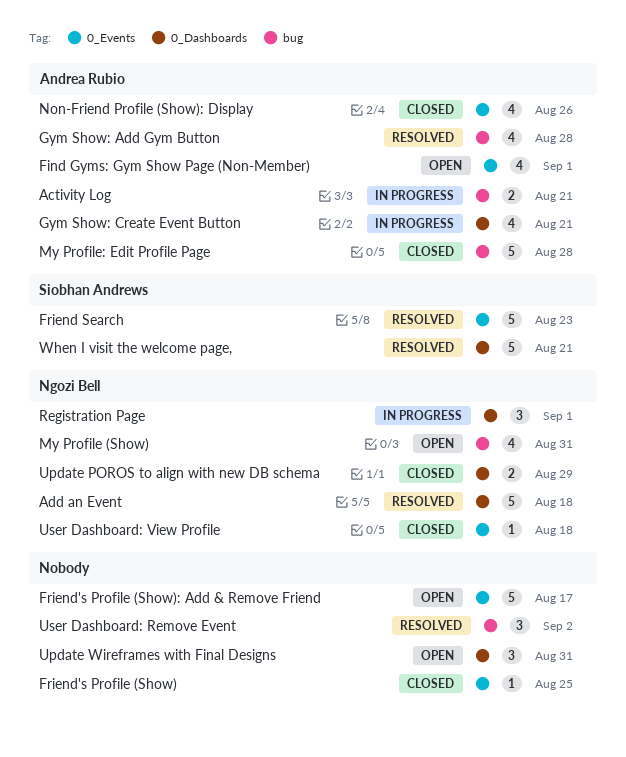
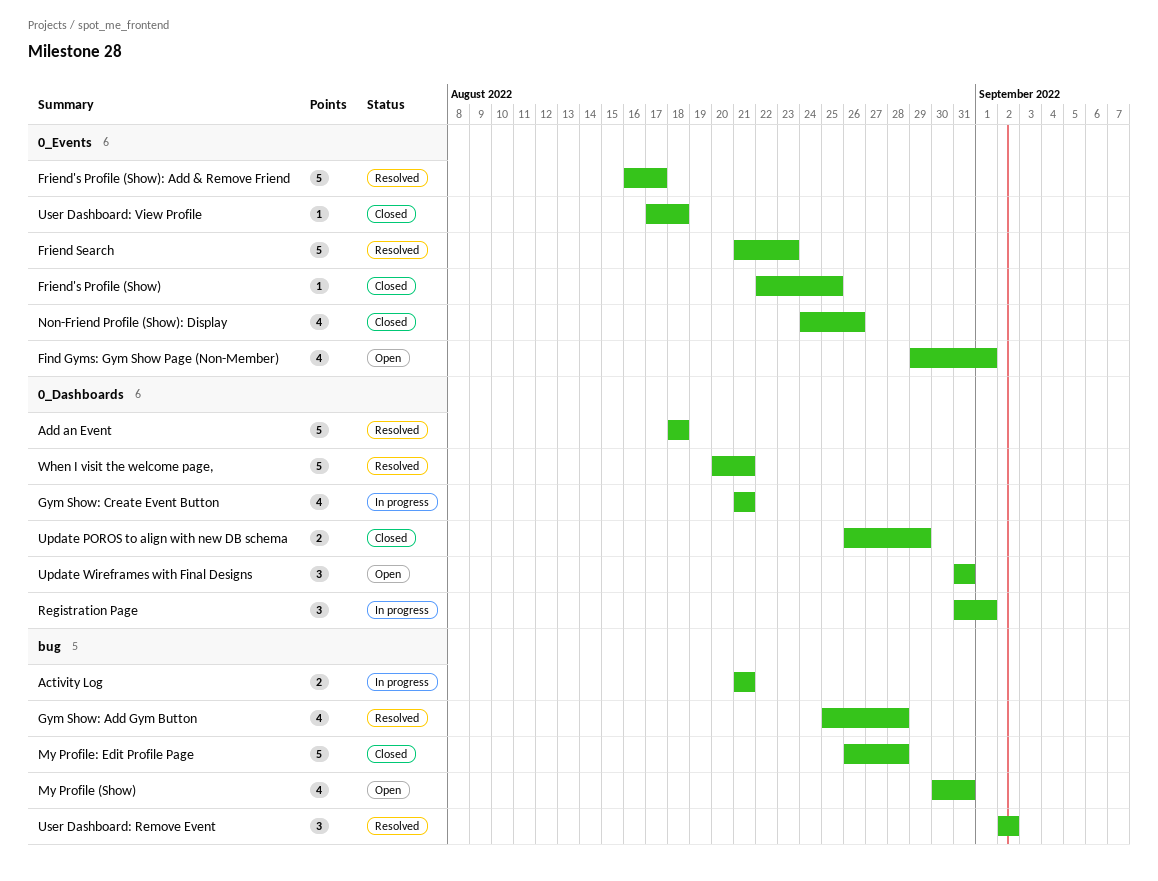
Friend's Profile (Show): Add & Remove Friend, status: Open -> Resolved

